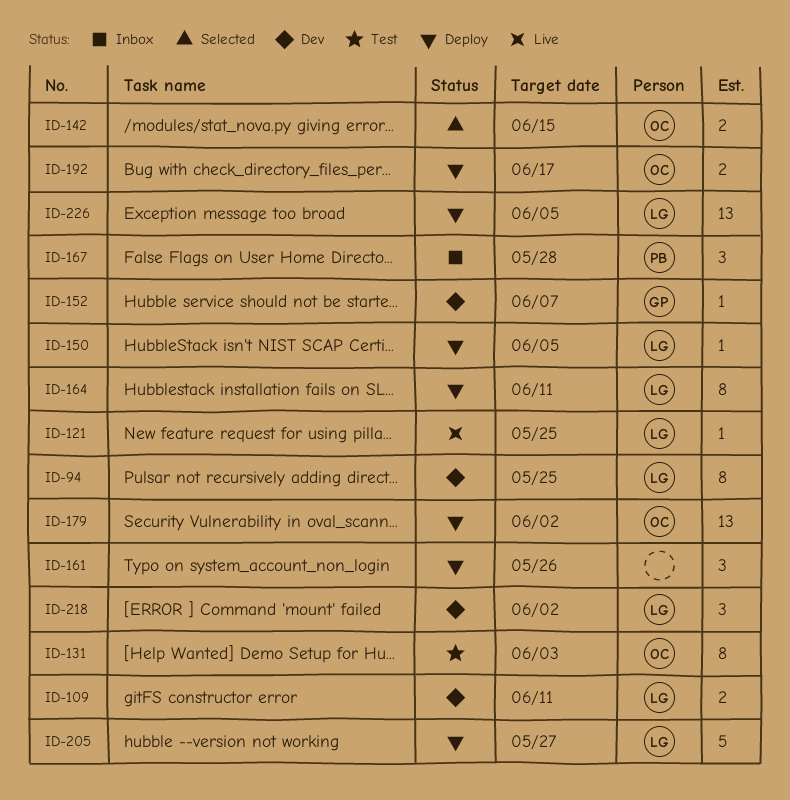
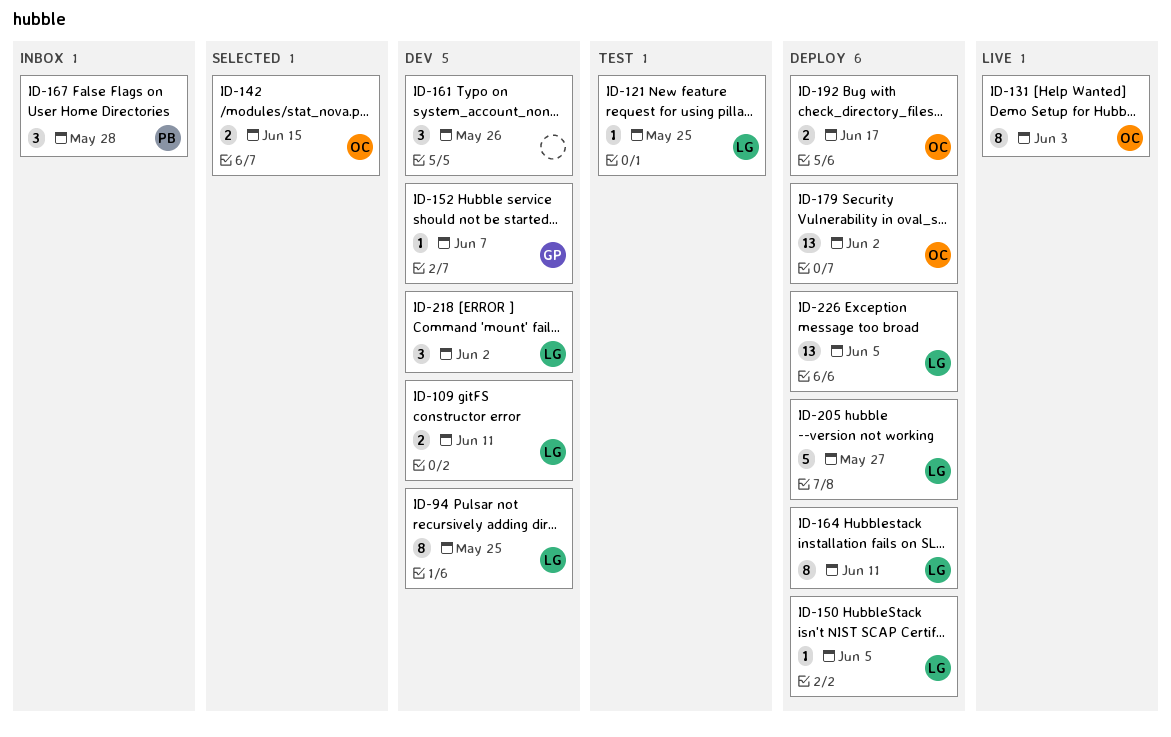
ID-121, status: Live -> Test
ID-131, status: Test -> Live
ID-161, status: Deploy -> Dev

